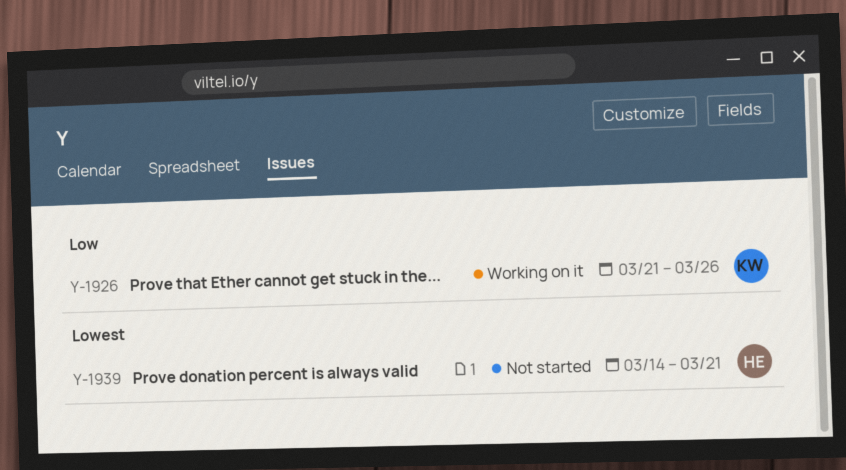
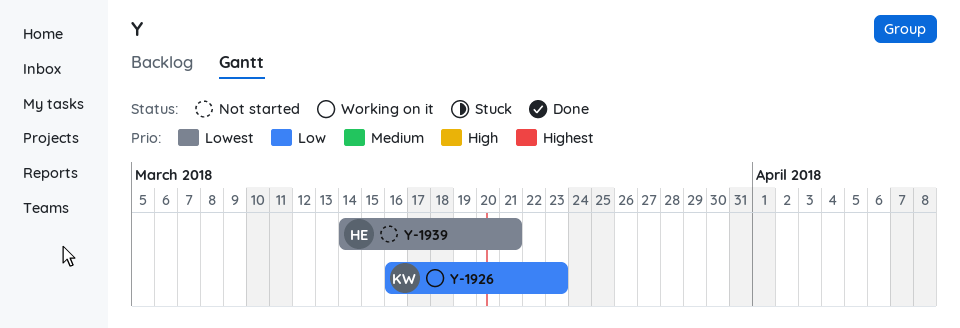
Y-1926, start: Mar 21 -> Mar 16
Y-1926, due: Mar 26 -> Mar 23

